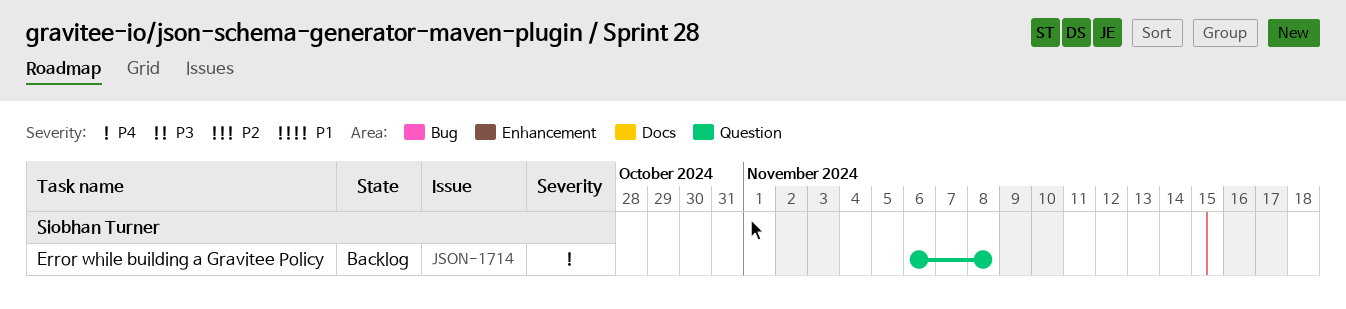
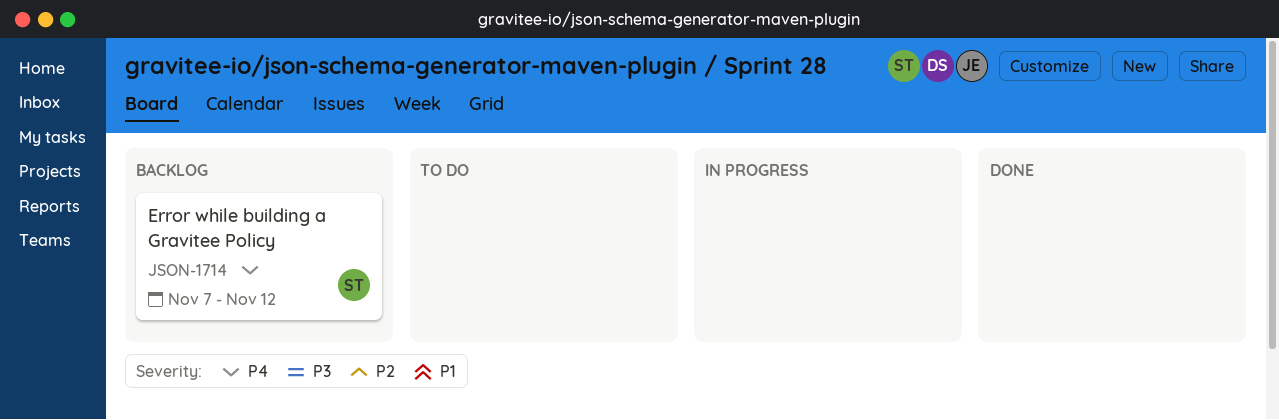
JSON-1714, start: Nov 6 -> Nov 7
JSON-1714, due: Nov 8 -> Nov 12

